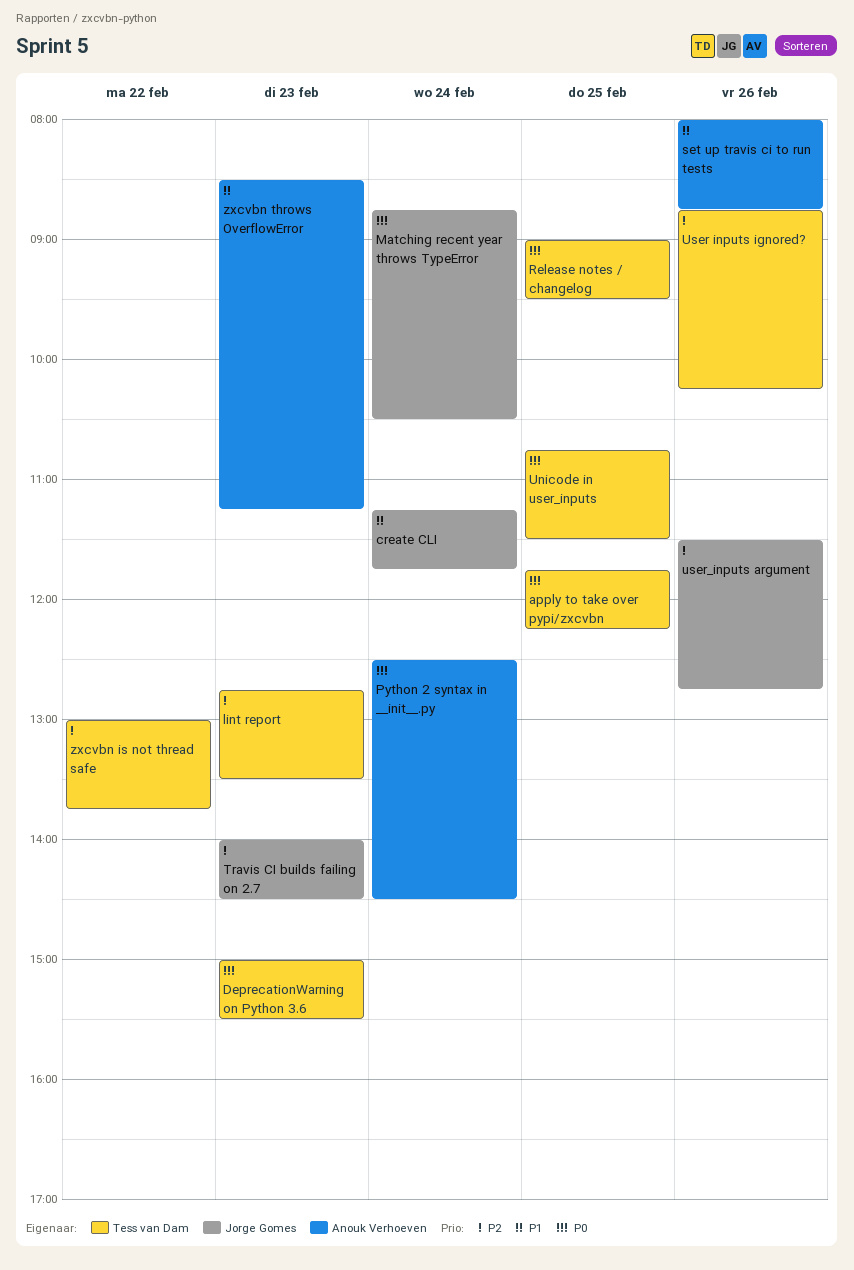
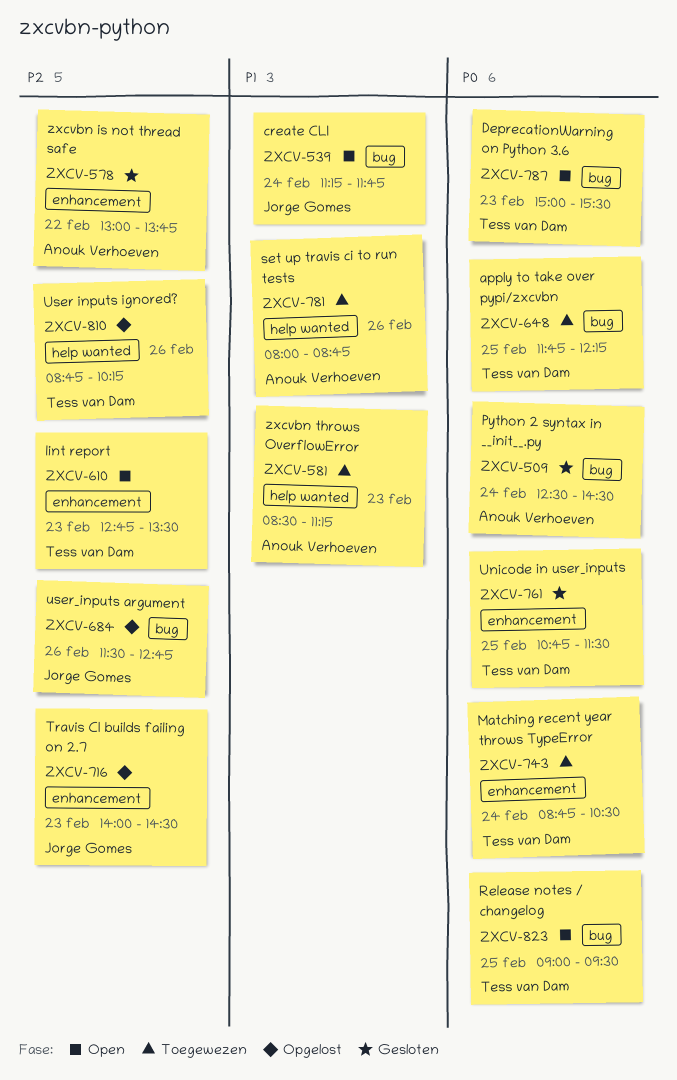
Matching recent year throws TypeError, owner: Jorge Gomes -> Tess van Dam
zxcvbn is not thread safe, owner: Tess van Dam -> Anouk Verhoeven

